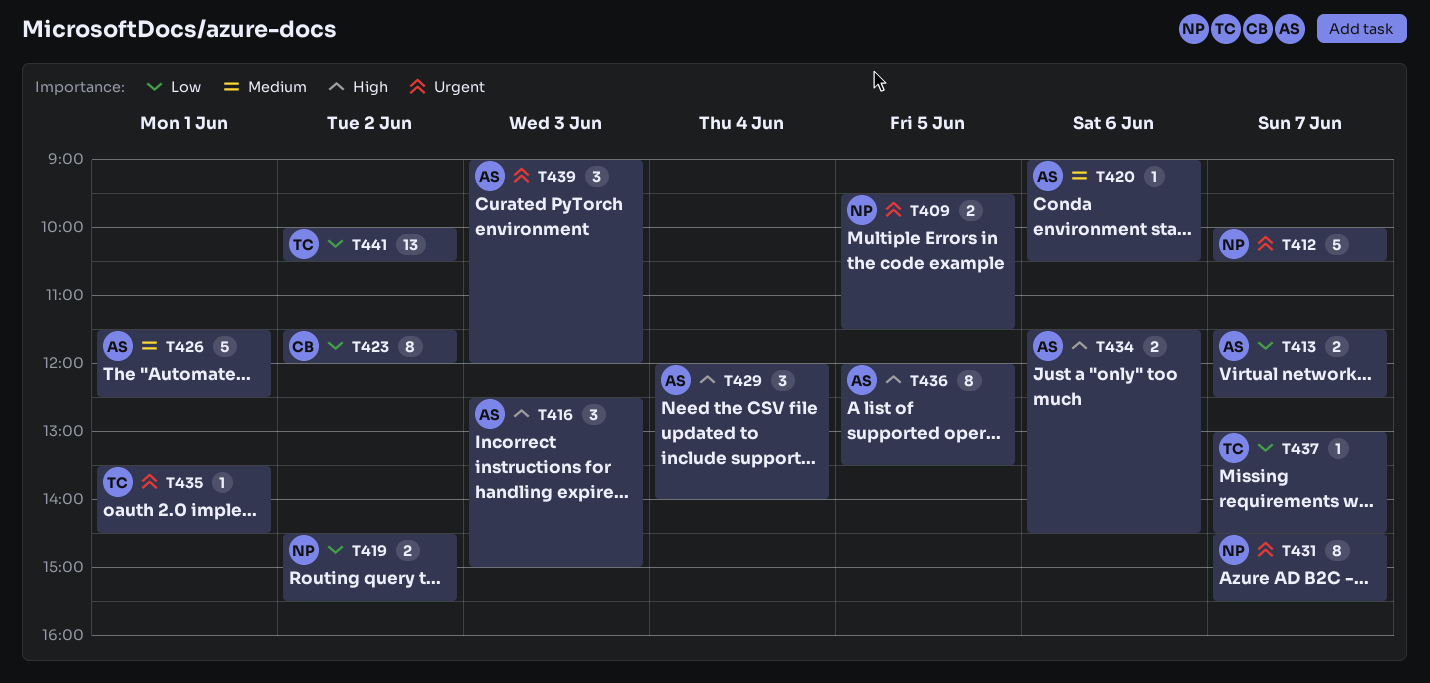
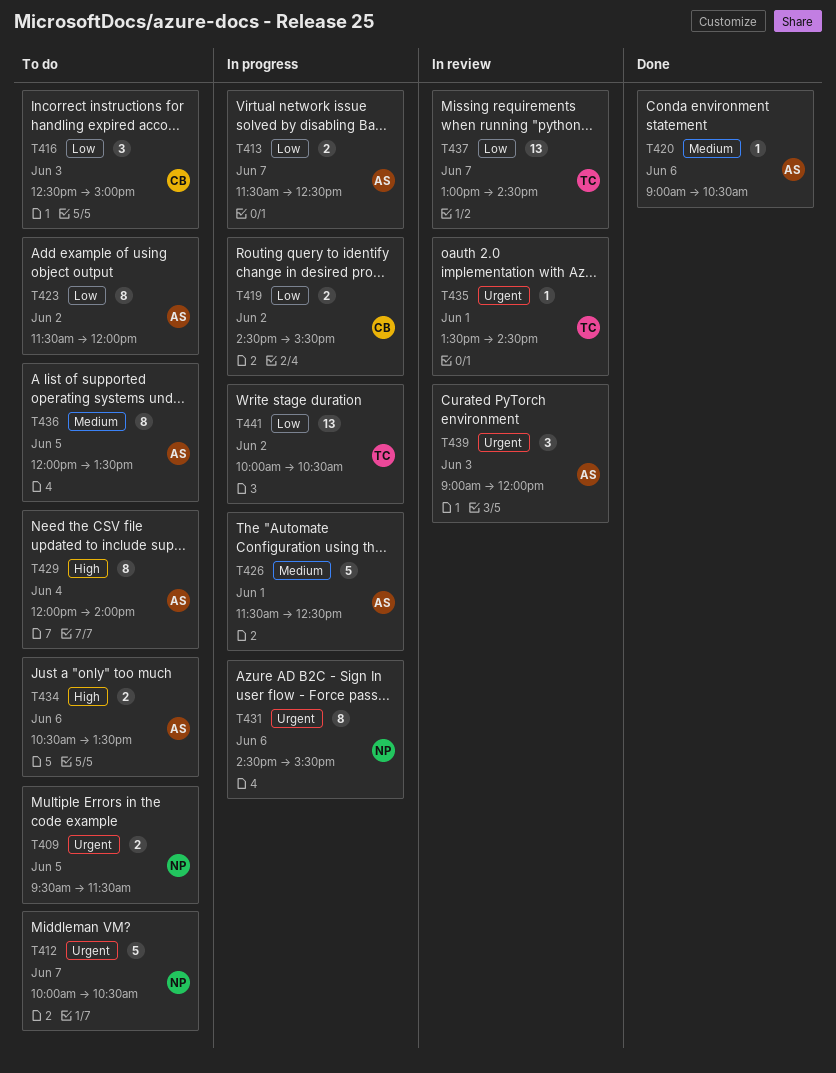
T416, owner: AS -> CB
T416, priority: High -> Low
T419, owner: NP -> CB
T423, owner: CB -> AS
T429, estimate: 3 -> 8
T431, day: Jun 7 -> Jun 6
T434, begins: 11:30 -> 10:30
T434, ends: 14:30 -> 13:30
T436, priority: High -> Medium
T437, estimate: 1 -> 13

